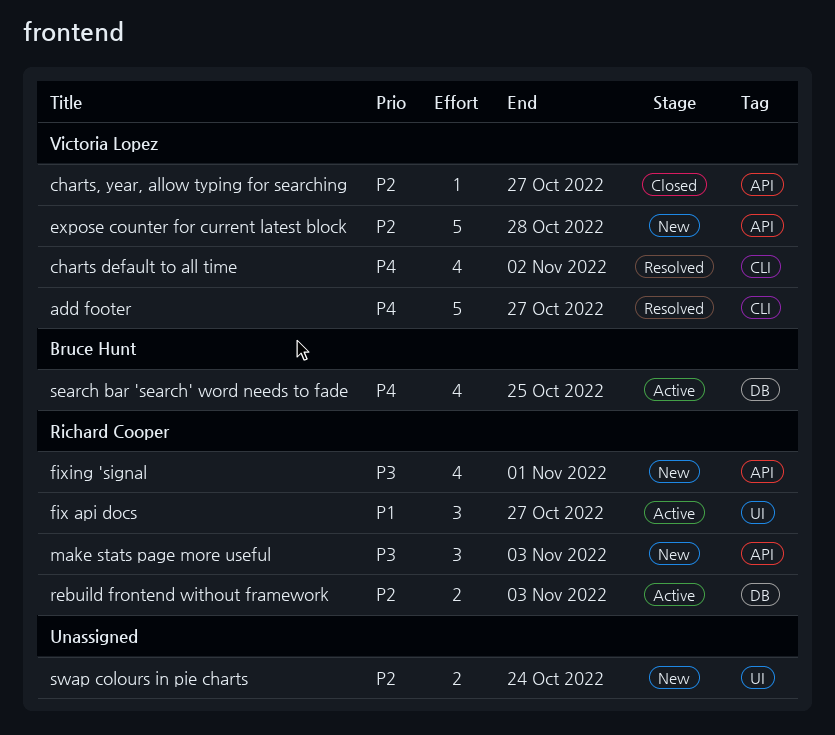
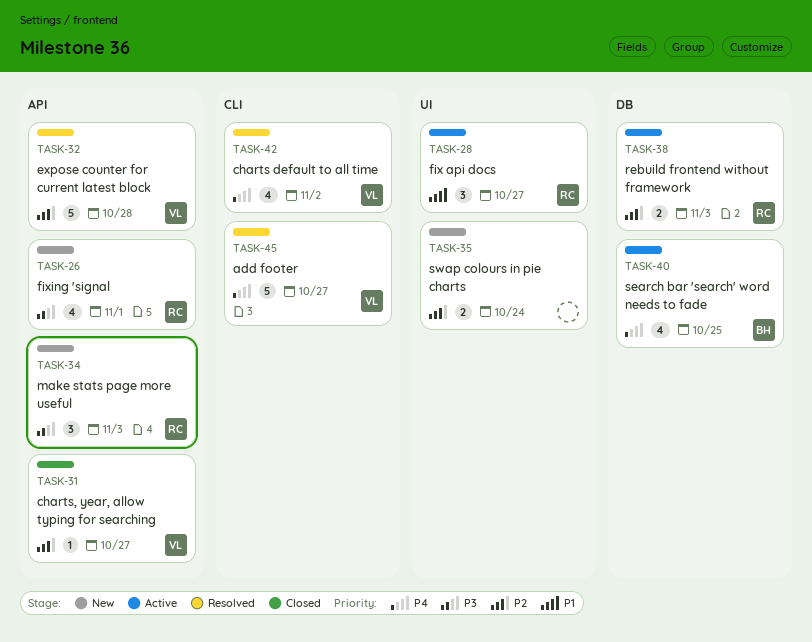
expose counter for current latest block, status: New -> Resolved

